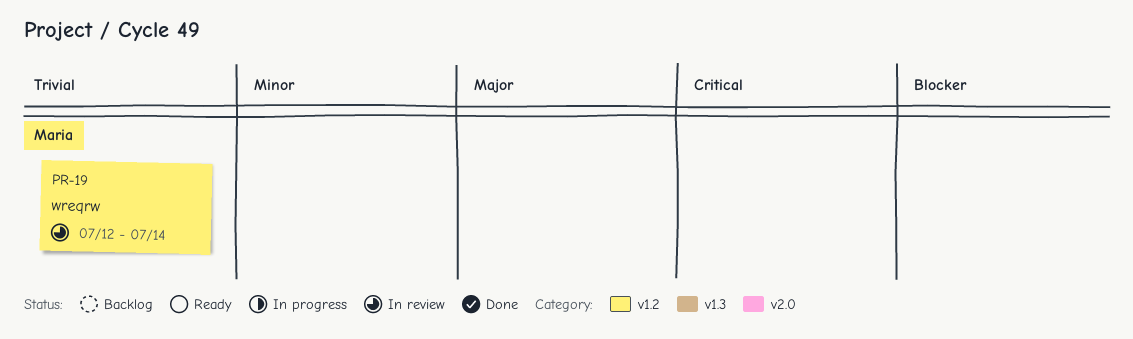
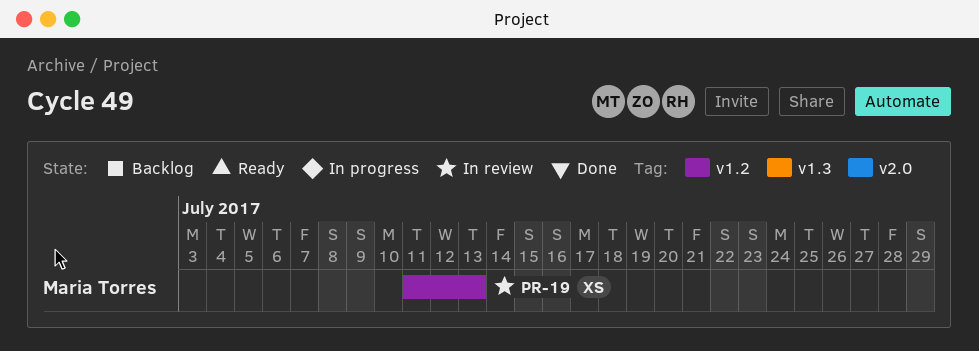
PR-19, start: Jul 12 -> Jul 11
PR-19, due: Jul 14 -> Jul 13

